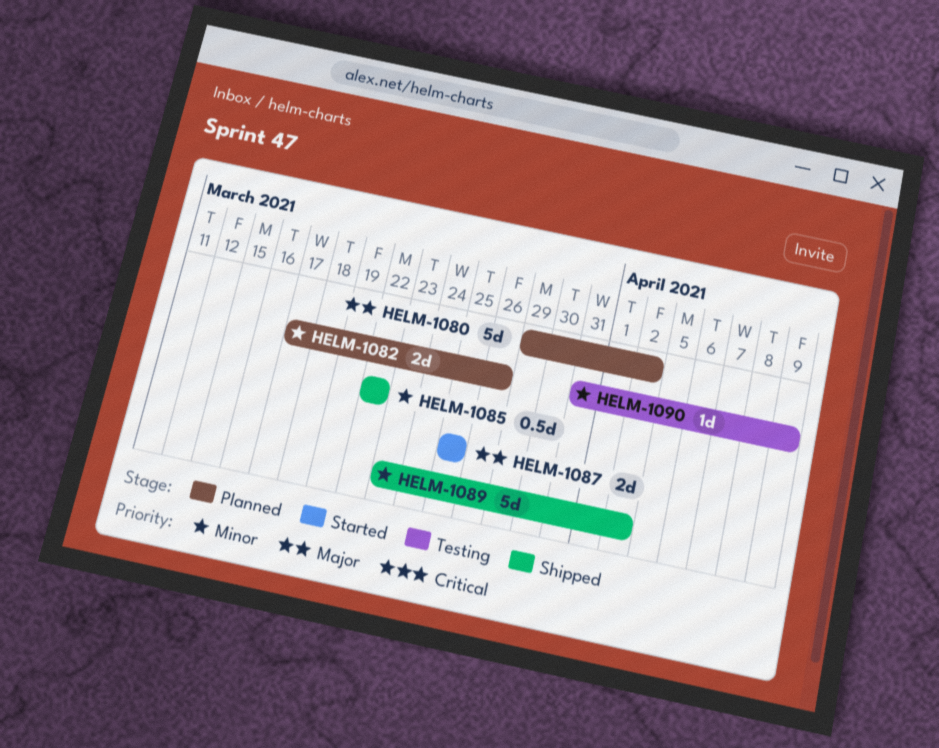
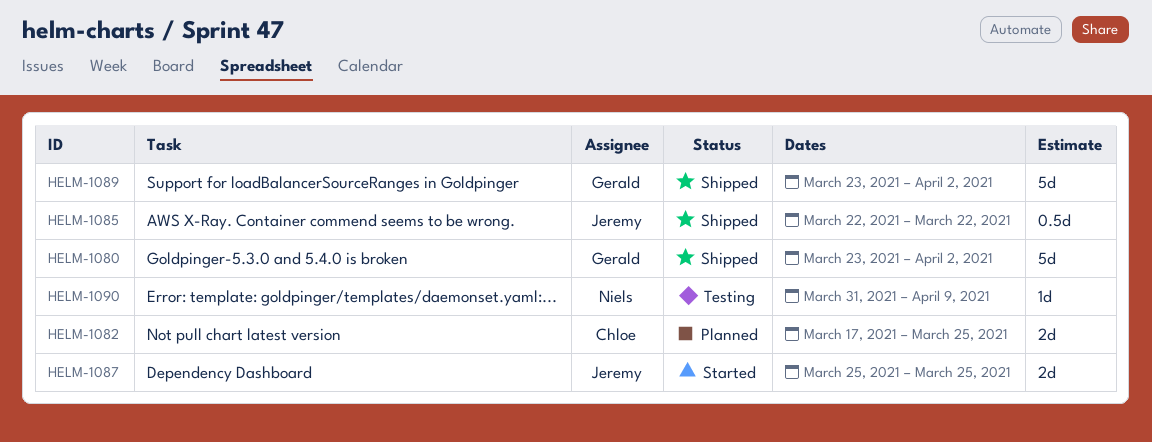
HELM-1080, status: Planned -> Shipped
HELM-1080, start: Mar 29 -> Mar 23
HELM-1082, due: Mar 26 -> Mar 25

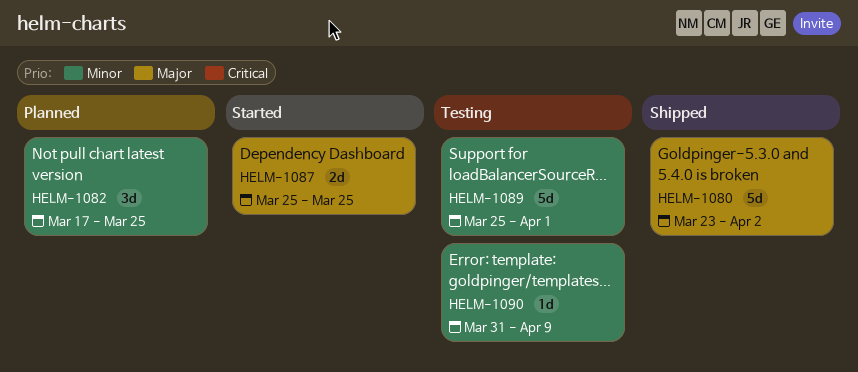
HELM-1082, estimate: 2d -> 3d
HELM-1085: present -> none
HELM-1089, status: Shipped -> Testing
HELM-1089, start: Mar 23 -> Mar 25
HELM-1089, due: Apr 2 -> Apr 1

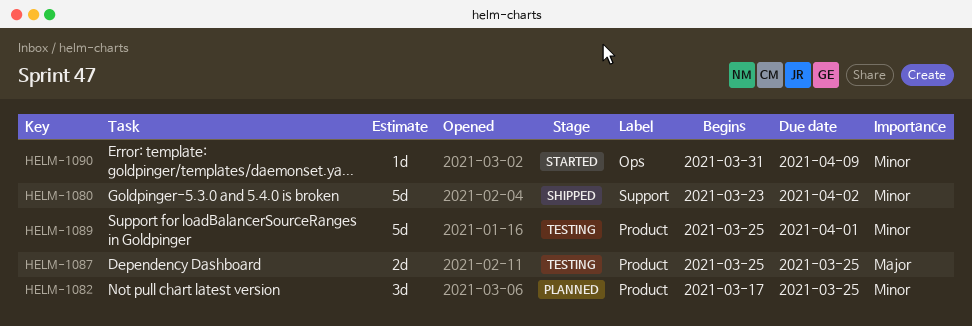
HELM-1080, priority: Major -> Minor
HELM-1087, status: Started -> Testing
HELM-1090, status: Testing -> Started

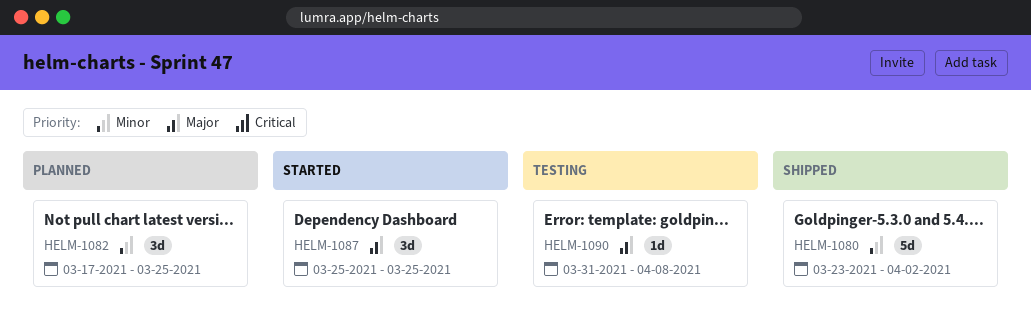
HELM-1087, status: Testing -> Started
HELM-1087, estimate: 2d -> 3d
HELM-1089: present -> none
HELM-1090, status: Started -> Testing
HELM-1090, priority: Minor -> Major
HELM-1090, due: Apr 9 -> Apr 8

